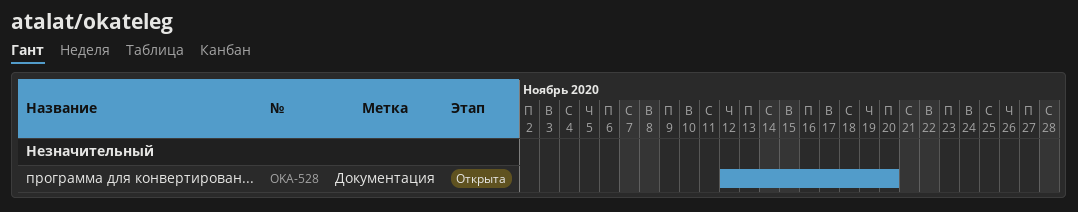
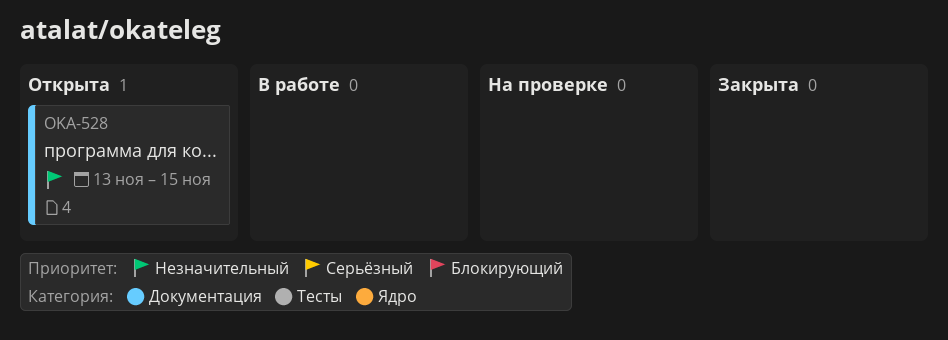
OKA-528, start: Nov 12 -> Nov 13
OKA-528, due: Nov 20 -> Nov 15

